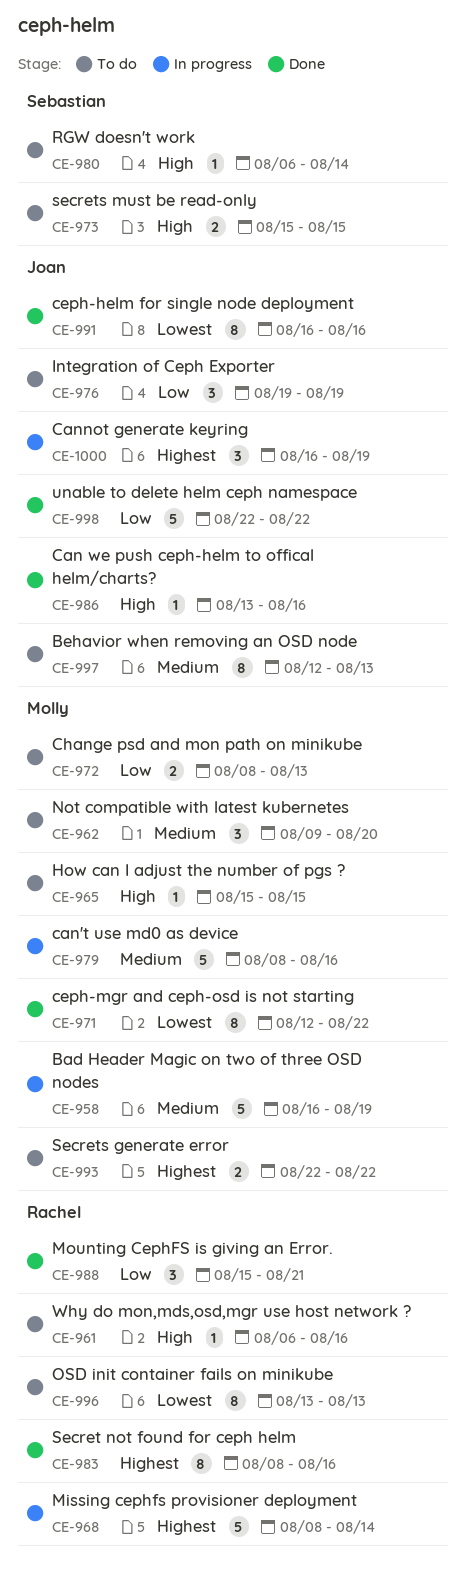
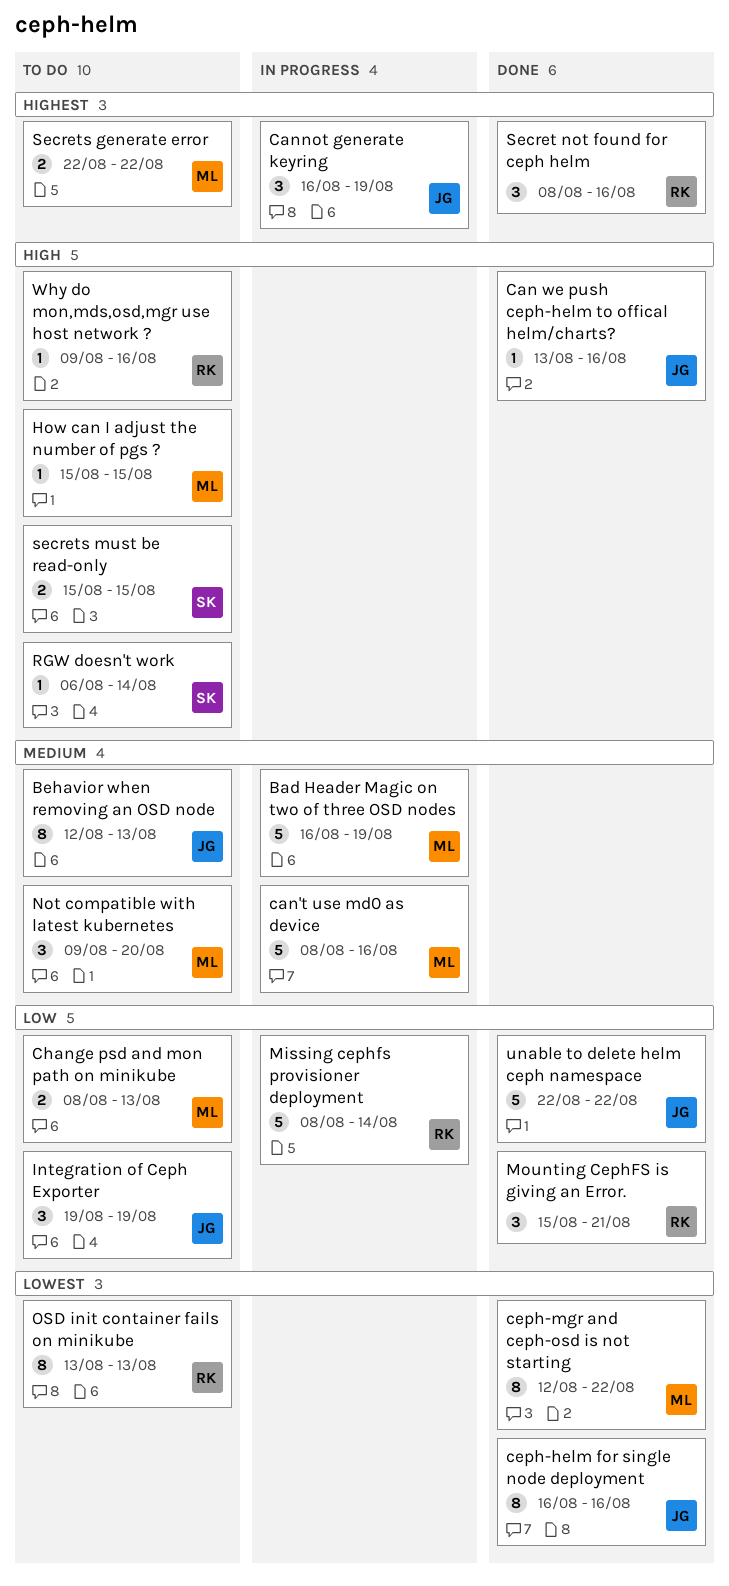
Missing cephfs provisioner deployment, priority: Highest -> Low
Secret not found for ceph helm, estimate: 8 -> 3
Why do mon,mds,osd,mgr use host network ?, start: Aug 6 -> Aug 9

